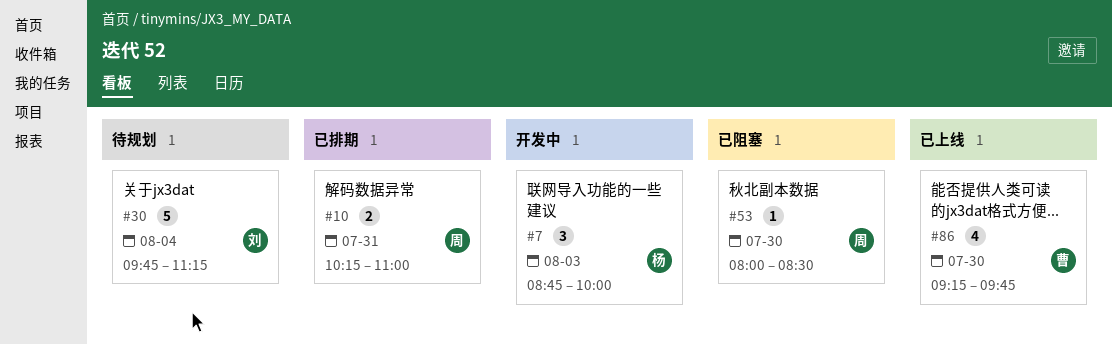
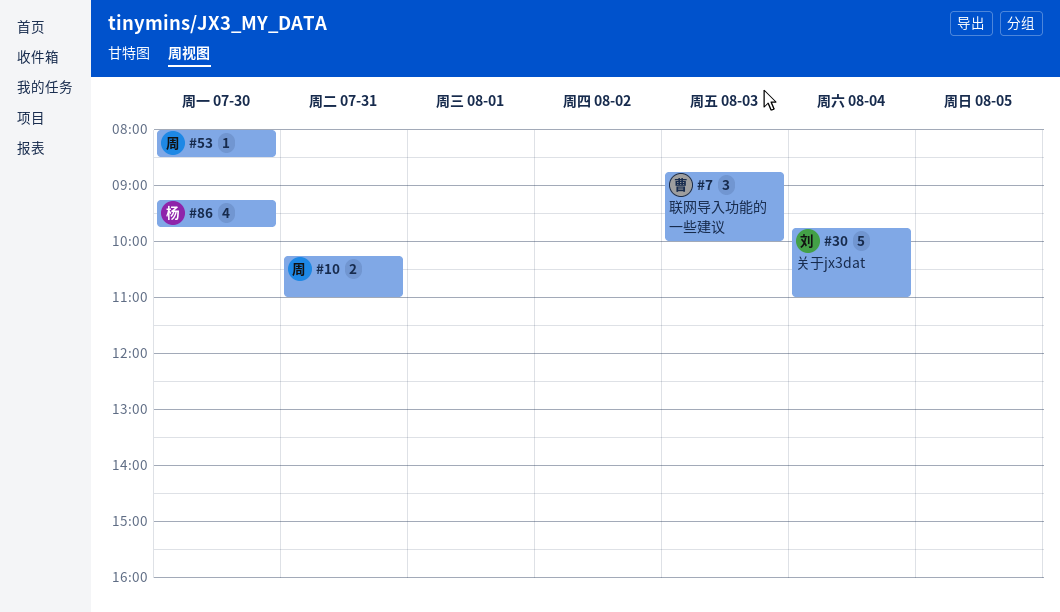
#7, owner: 杨 -> 曹
#30, ends: 11:15 -> 11:00
#86, owner: 曹 -> 杨

